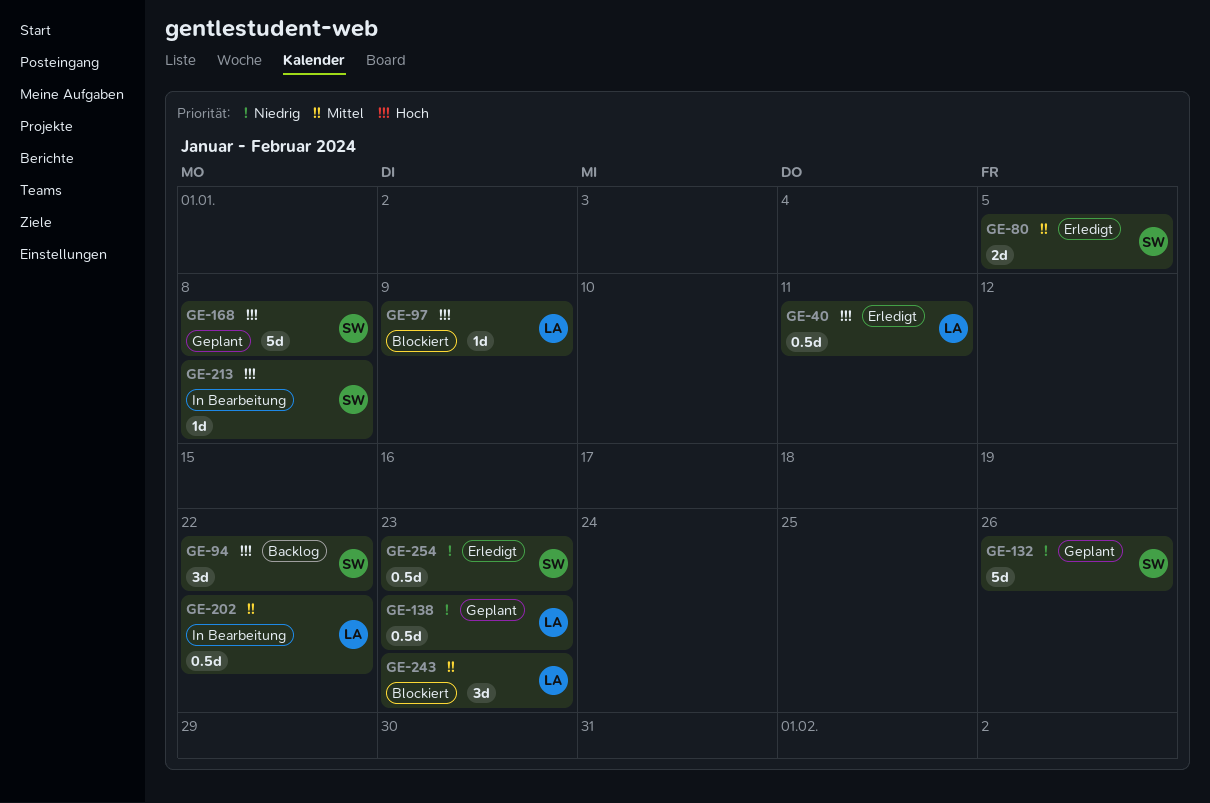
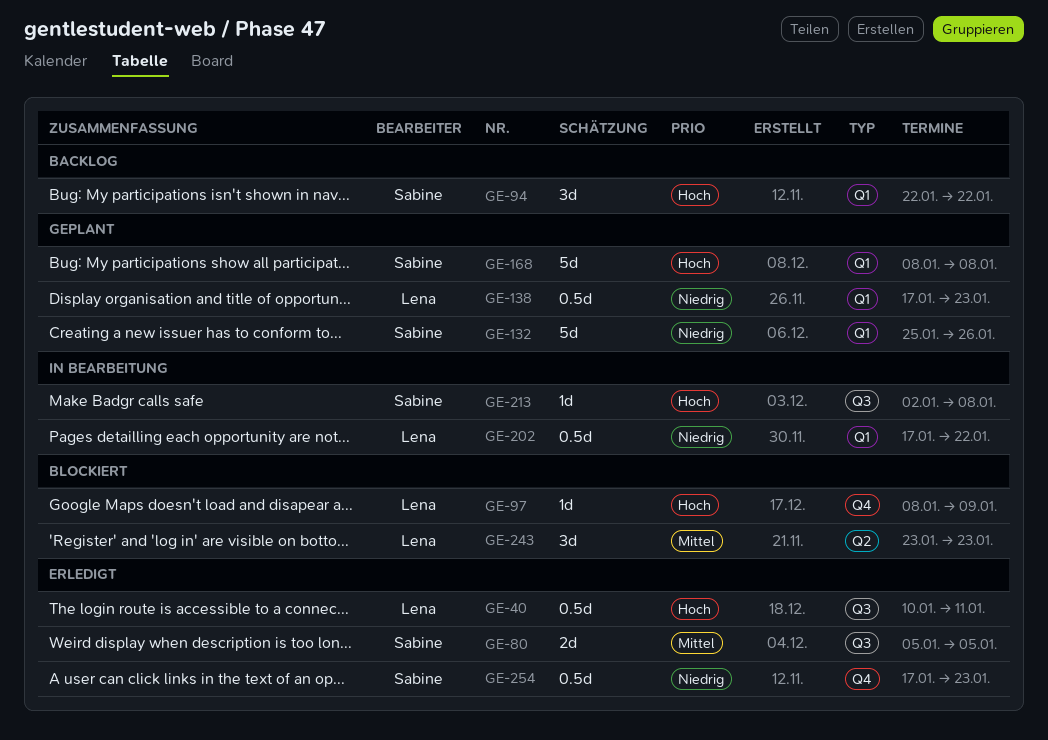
GE-202, priority: Mittel -> Niedrig

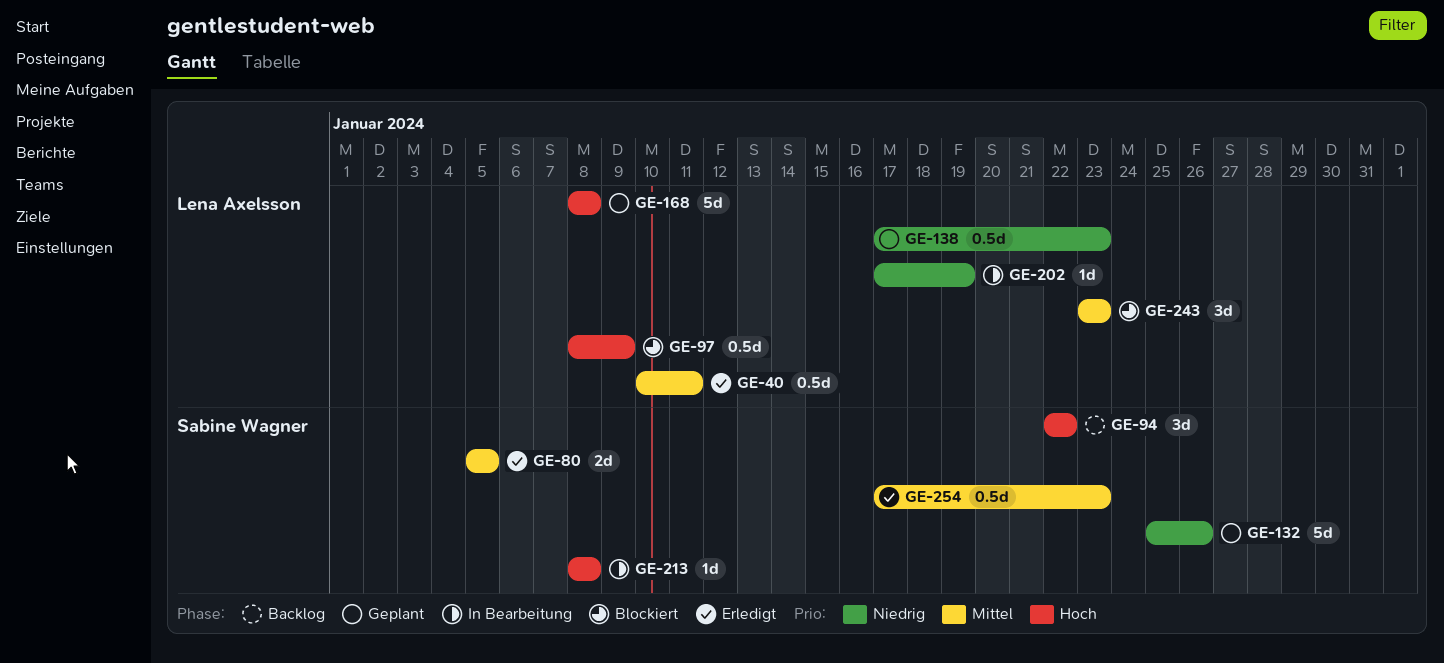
GE-40, priority: Hoch -> Mittel
GE-97, estimate: 1d -> 0.5d
GE-168, owner: Sabine Wagner -> Lena Axelsson
GE-202, estimate: 0.5d -> 1d
GE-202, due: Jan 22 -> Jan 19
GE-213, start: Jan 2 -> Jan 8
GE-254, priority: Niedrig -> Mittel

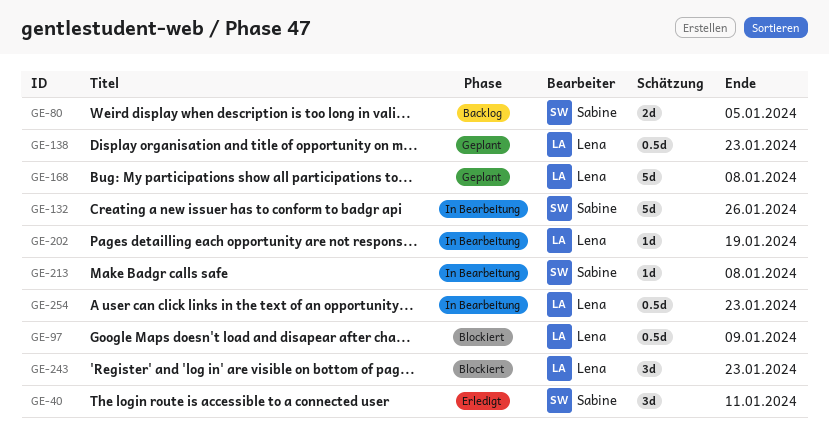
GE-40, owner: Lena Axelsson -> Sabine Wagner
GE-40, estimate: 0.5d -> 3d
GE-80, status: Erledigt -> Backlog
GE-94: present -> none
GE-132, status: Geplant -> In Bearbeitung
GE-254, status: Erledigt -> In Bearbeitung
GE-254, owner: Sabine Wagner -> Lena Axelsson

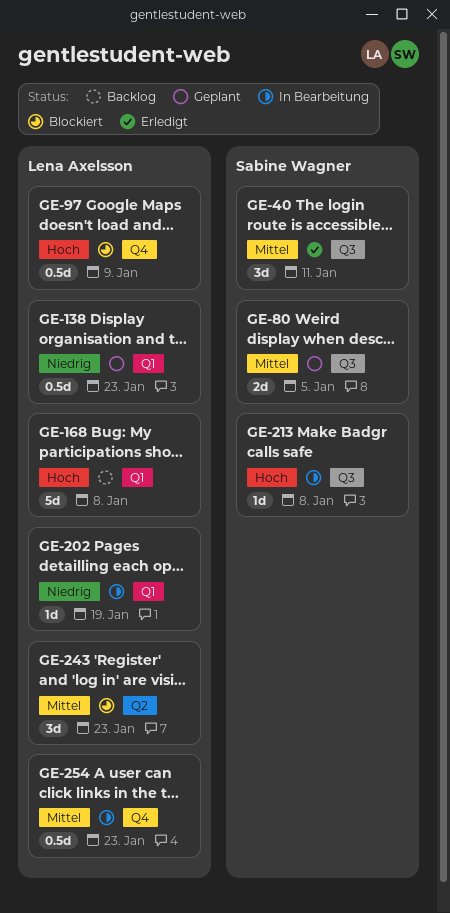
GE-80, status: Backlog -> Geplant
GE-132: present -> none
GE-168, status: Geplant -> Backlog

